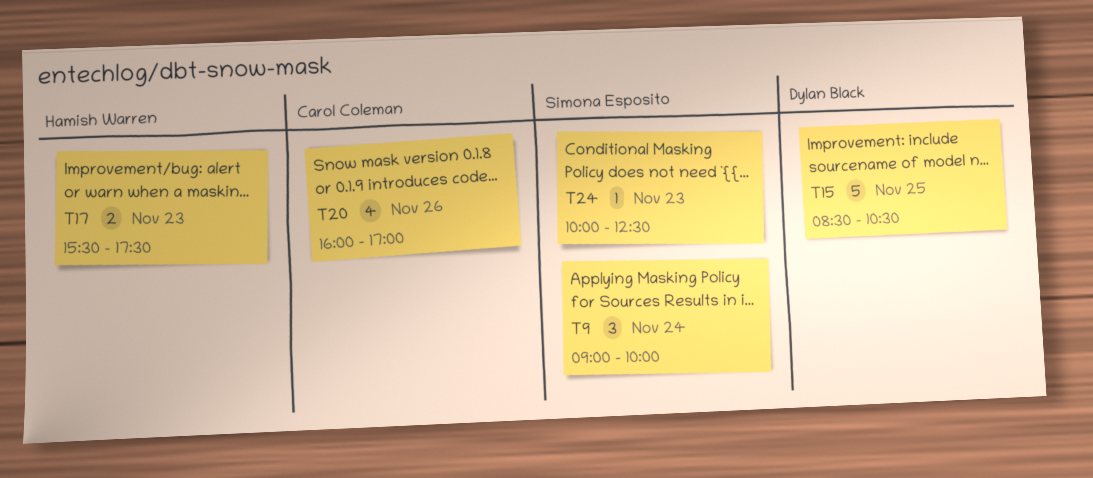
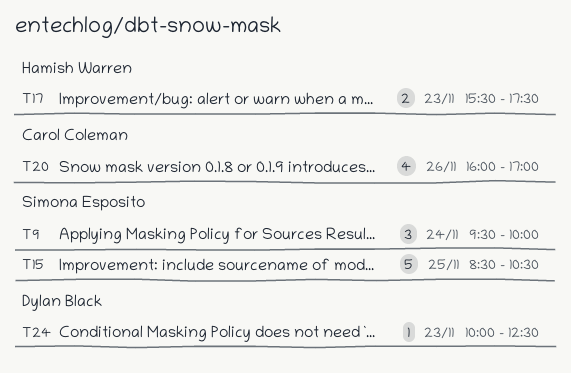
T9, begins: 09:00 -> 09:30
T15, owner: Dylan Black -> Simona Esposito
T24, owner: Simona Esposito -> Dylan Black

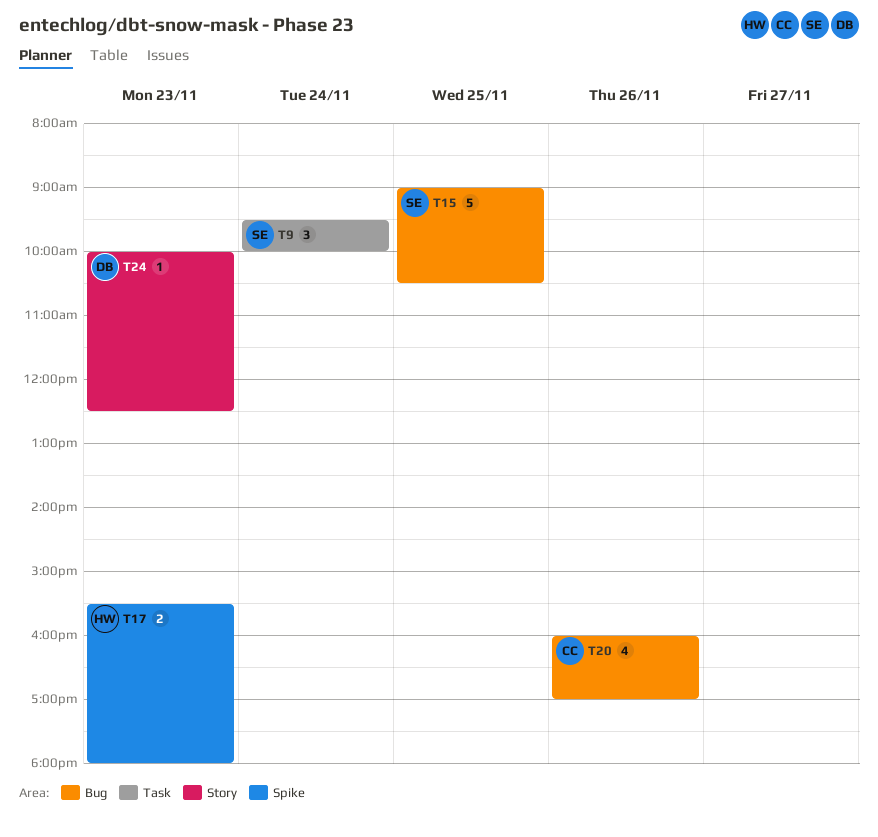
T15, begins: 08:30 -> 09:00
T17, ends: 17:30 -> 18:00

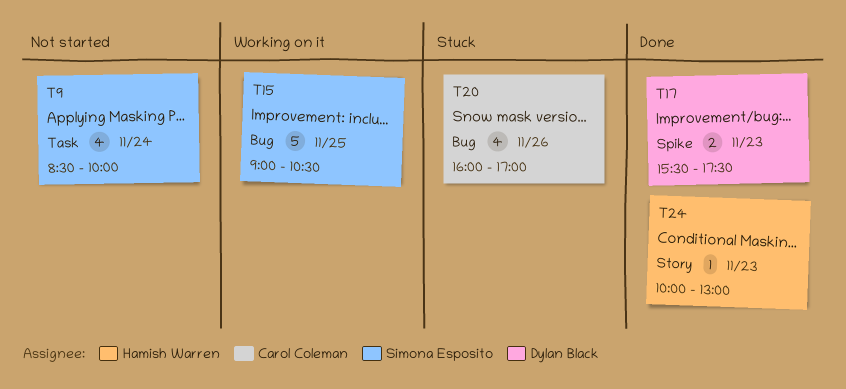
T9, estimate: 3 -> 4
T9, begins: 09:30 -> 08:30
T17, owner: Hamish Warren -> Dylan Black
T17, ends: 18:00 -> 17:30
T24, owner: Dylan Black -> Hamish Warren
T24, ends: 12:30 -> 13:00

